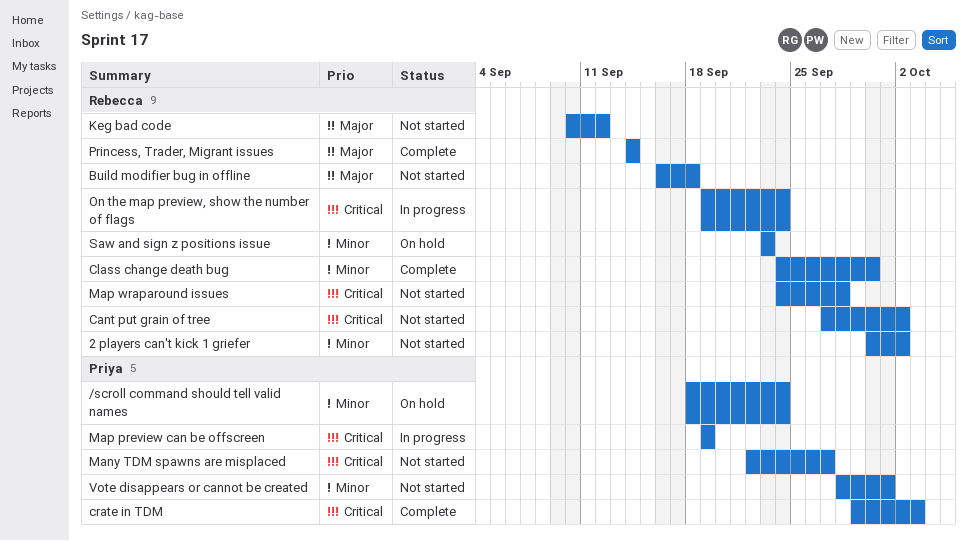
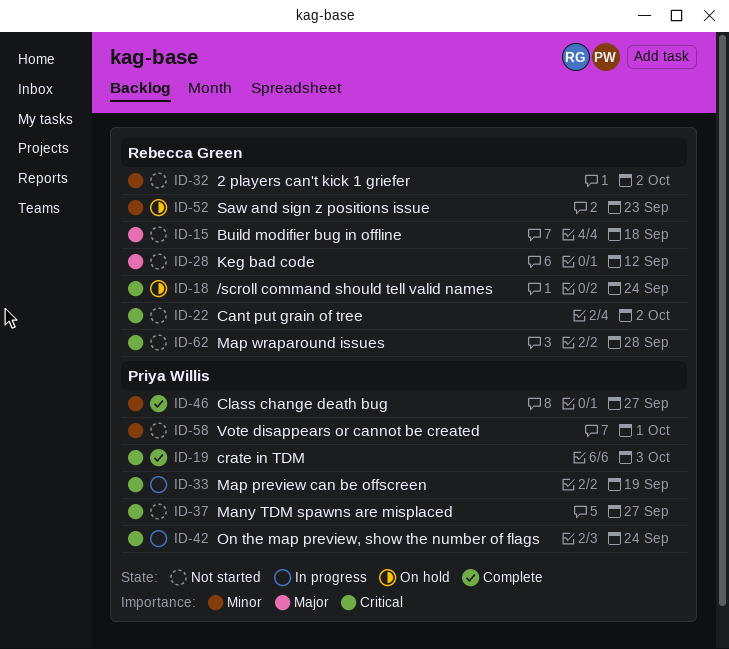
/scroll command should tell valid names, owner: Priya Willis -> Rebecca Green
/scroll command should tell valid names, priority: Minor -> Critical
Class change death bug, owner: Rebecca Green -> Priya Willis
Class change death bug, due: Sep 30 -> Sep 27
On the map preview, show the number of flags, owner: Rebecca Green -> Priya Willis
Princess, Trader, Migrant issues: present -> none

